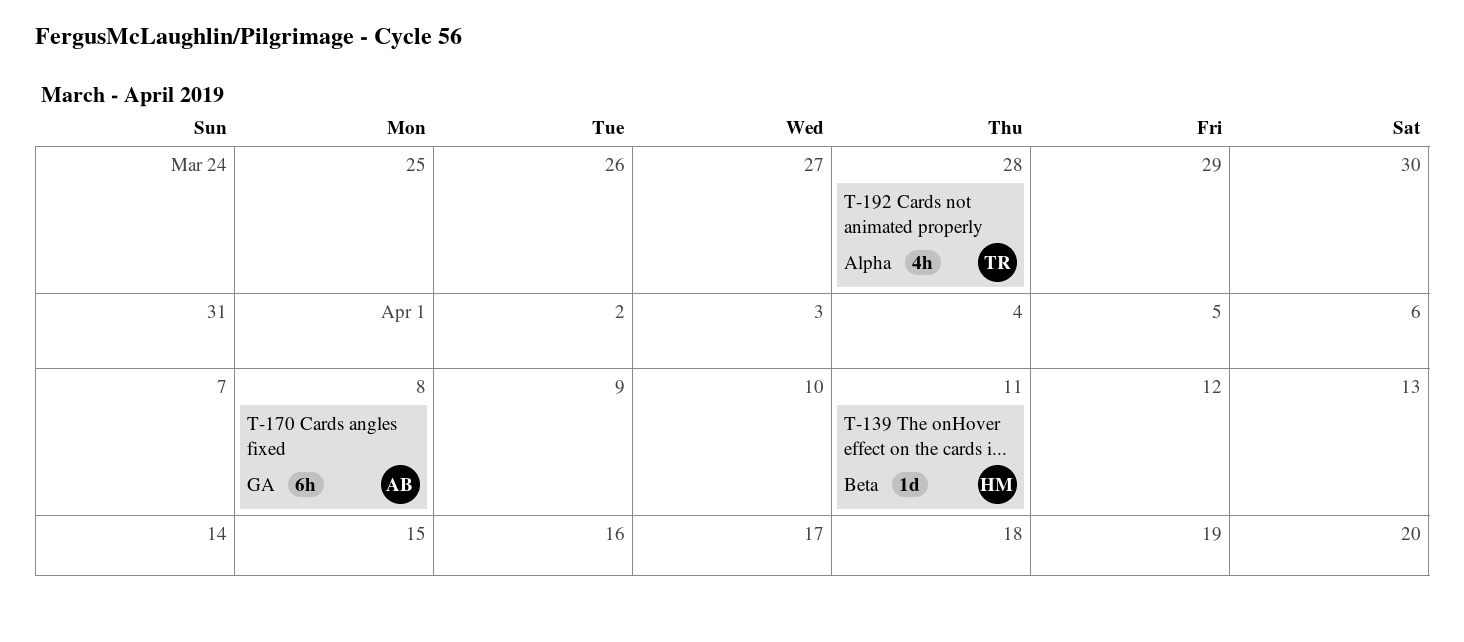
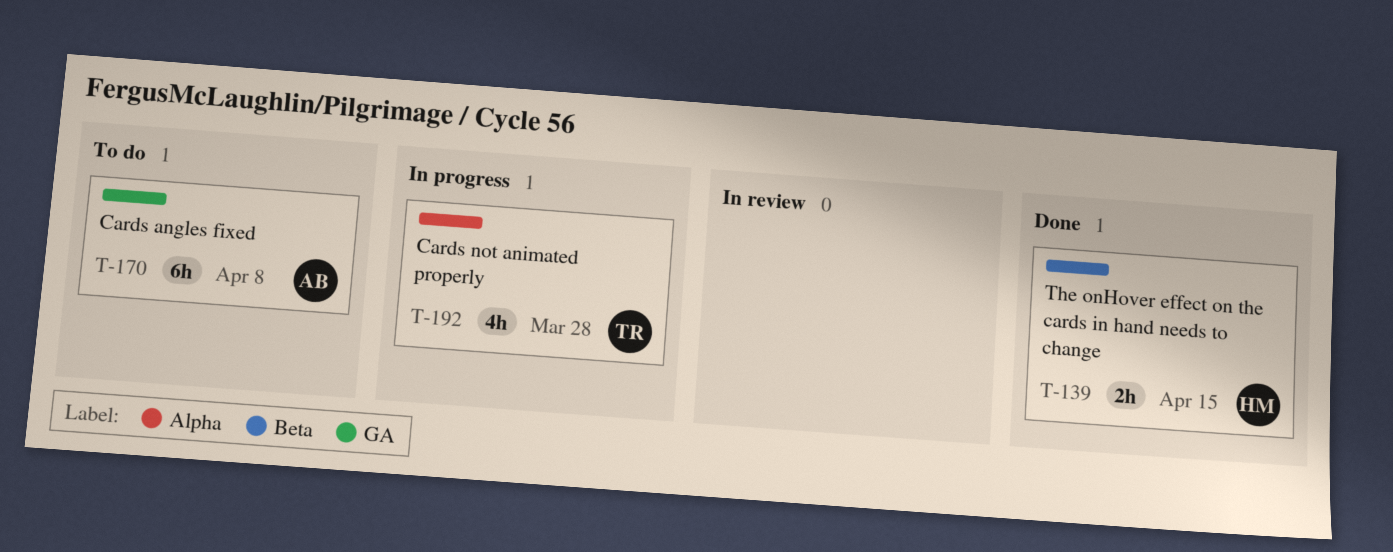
T-139, estimate: 1d -> 2h
T-139, due: Apr 11 -> Apr 15

